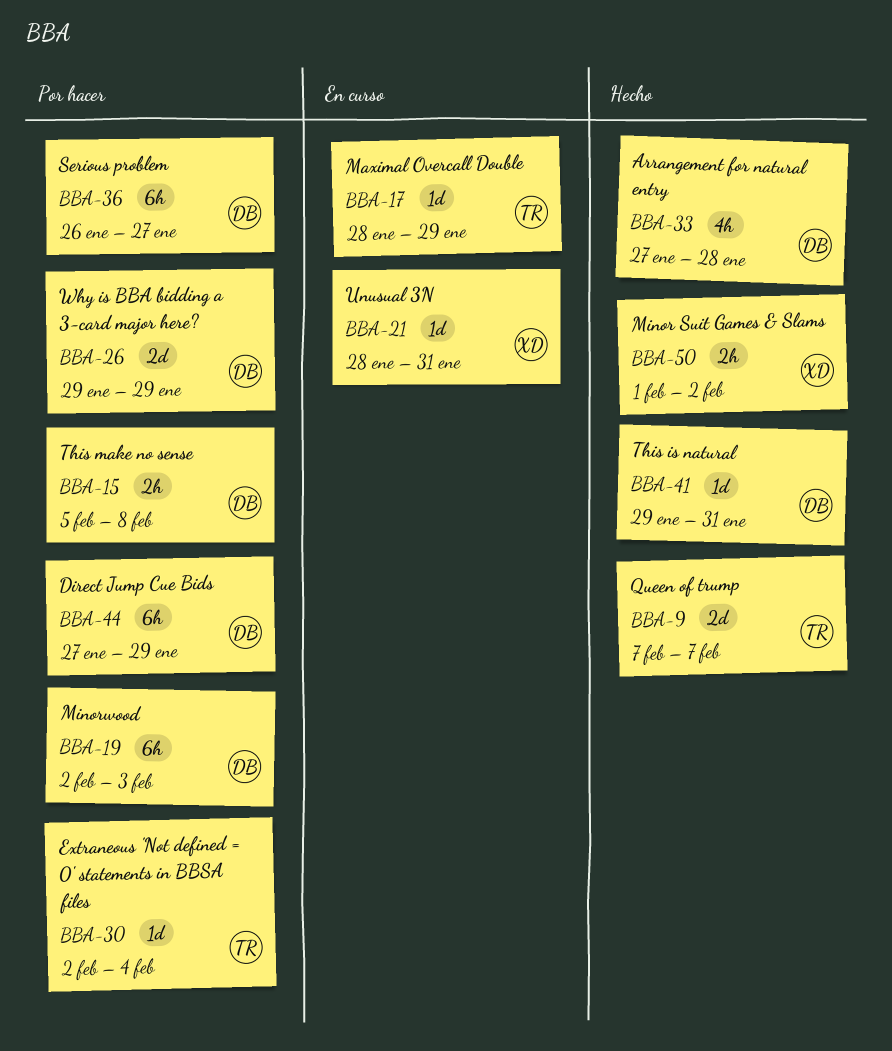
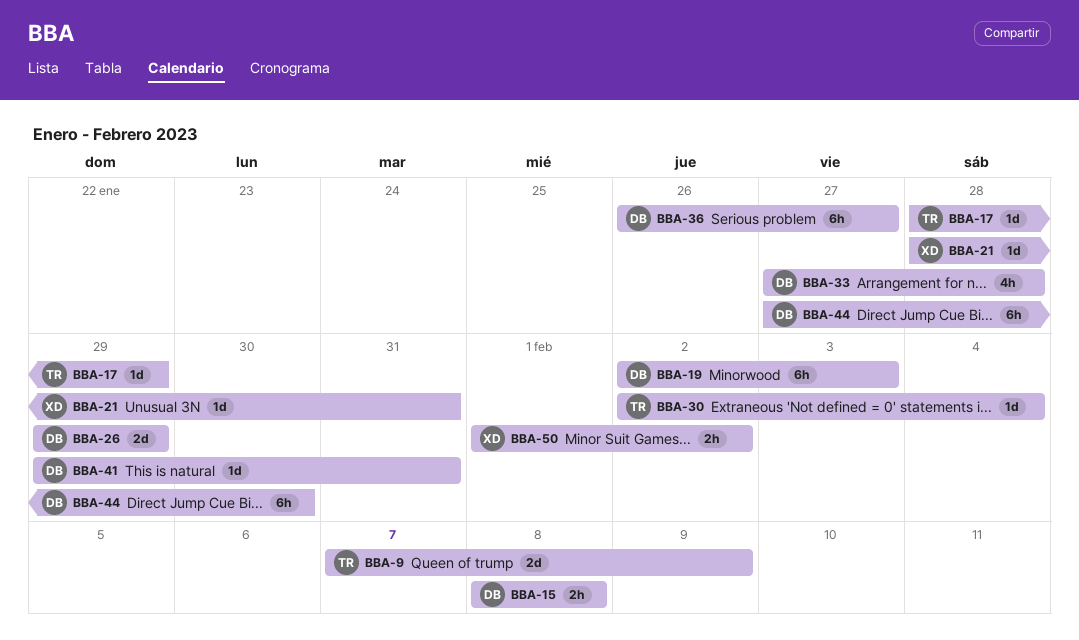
BBA-9, due: Feb 7 -> Feb 9
BBA-15, start: Feb 5 -> Feb 8
BBA-44, due: Jan 29 -> Jan 30

